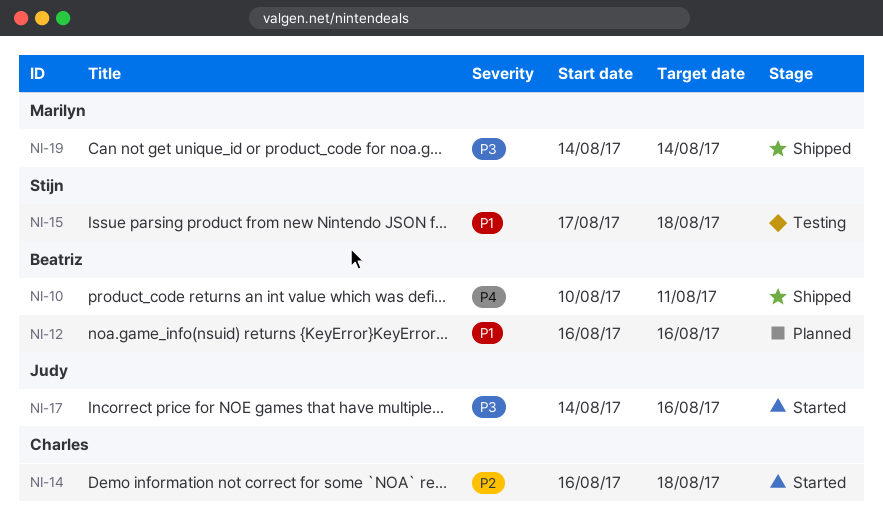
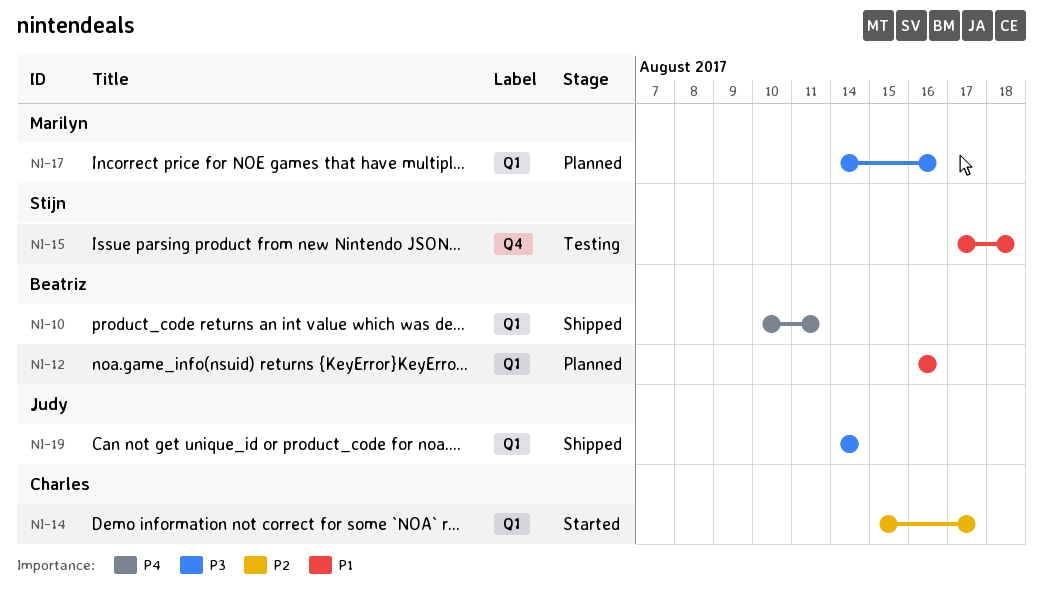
NI-14, start: Aug 16 -> Aug 15
NI-14, due: Aug 18 -> Aug 17
NI-17, status: Started -> Planned
NI-17, owner: Judy -> Marilyn
NI-19, owner: Marilyn -> Judy

